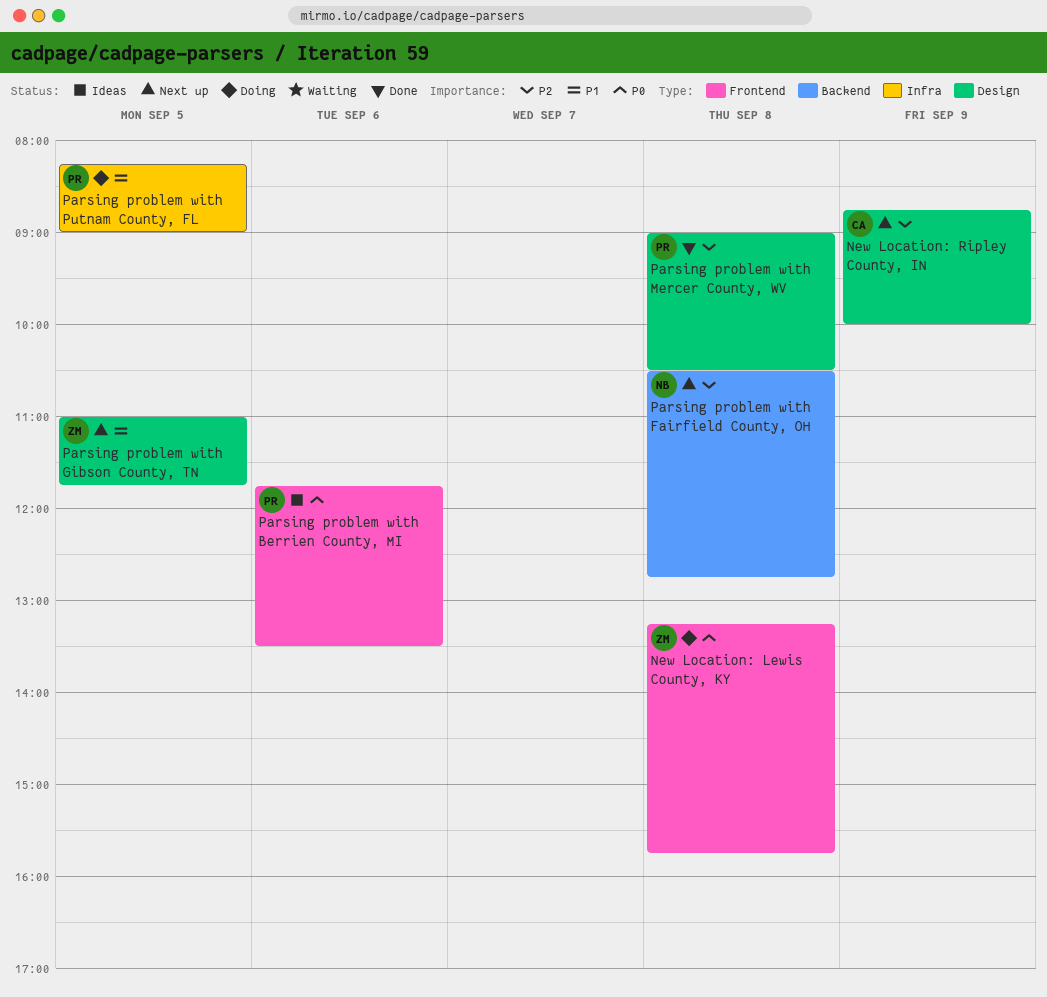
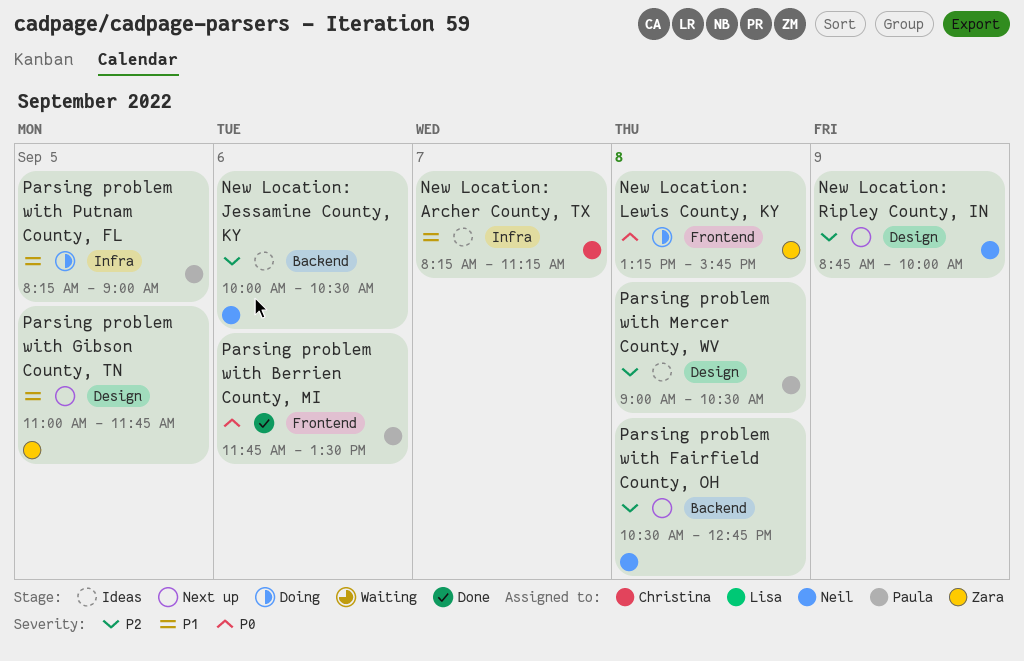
New Location: Archer County, TX: none -> present
New Location: Jessamine County, KY: none -> present
New Location: Ripley County, IN, owner: Christina -> Neil
Parsing problem with Berrien County, MI, status: Ideas -> Done
Parsing problem with Mercer County, WV, status: Done -> Ideas

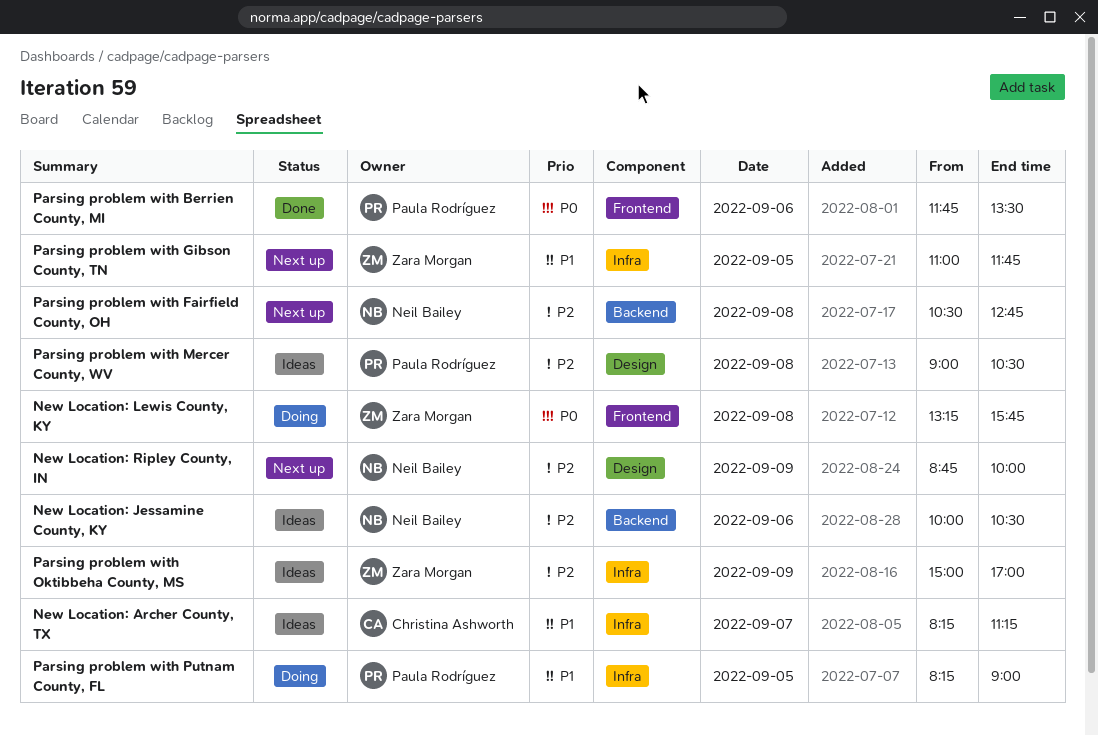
Parsing problem with Gibson County, TN, label: Design -> Infra
Parsing problem with Oktibbeha County, MS: none -> present

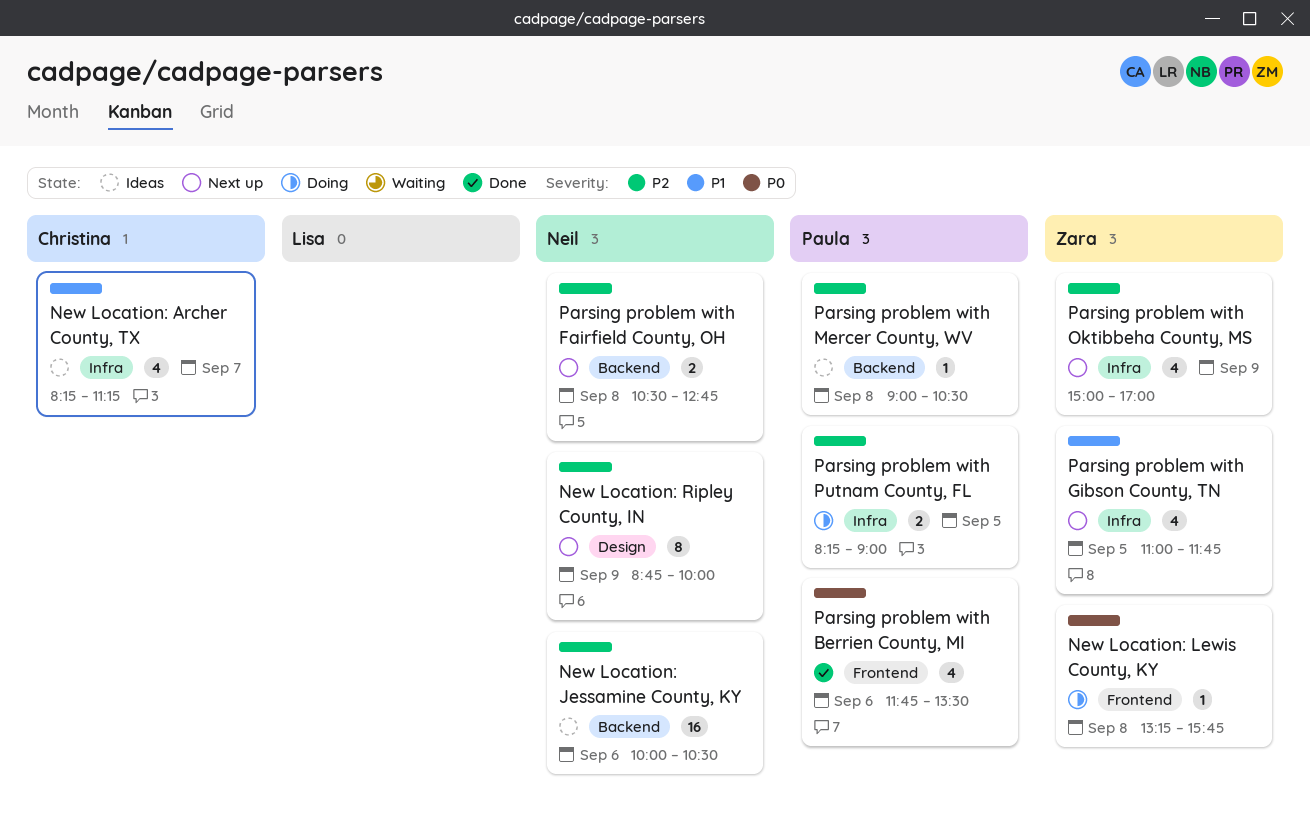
Parsing problem with Mercer County, WV, label: Design -> Backend
Parsing problem with Oktibbeha County, MS, status: Ideas -> Next up
Parsing problem with Putnam County, FL, priority: P1 -> P2

